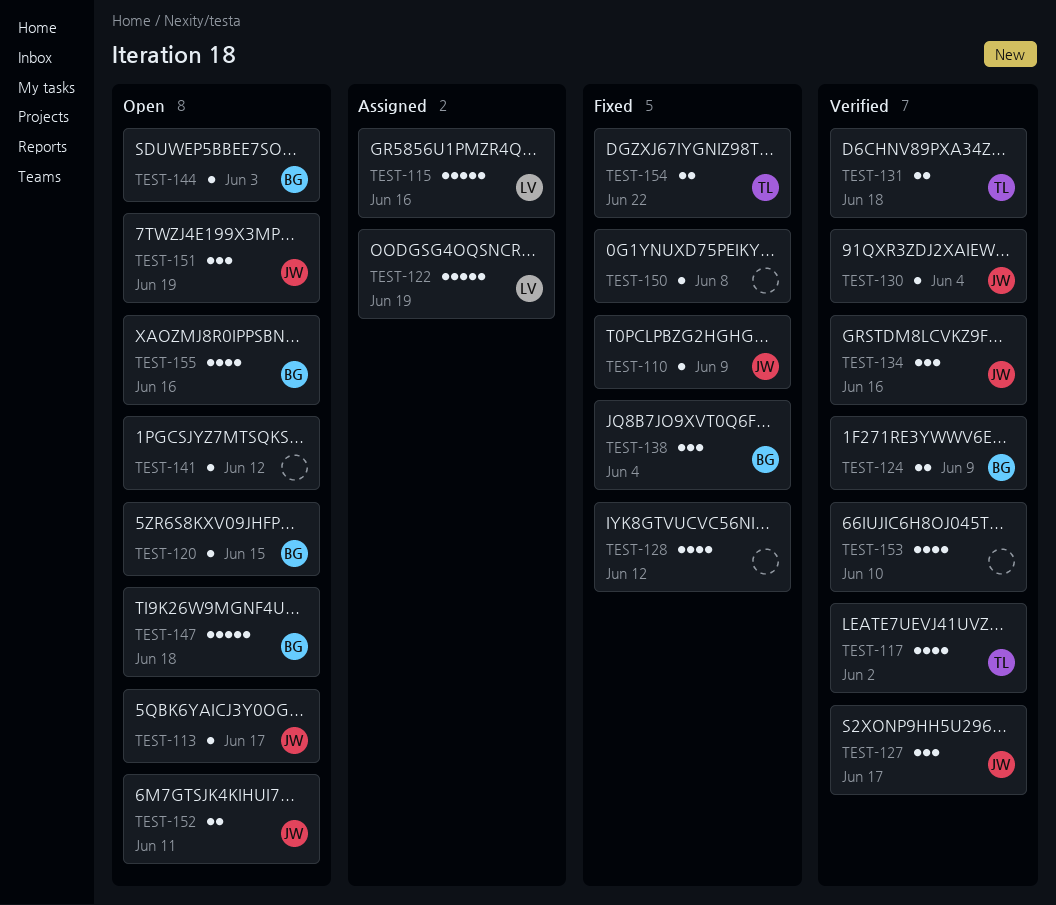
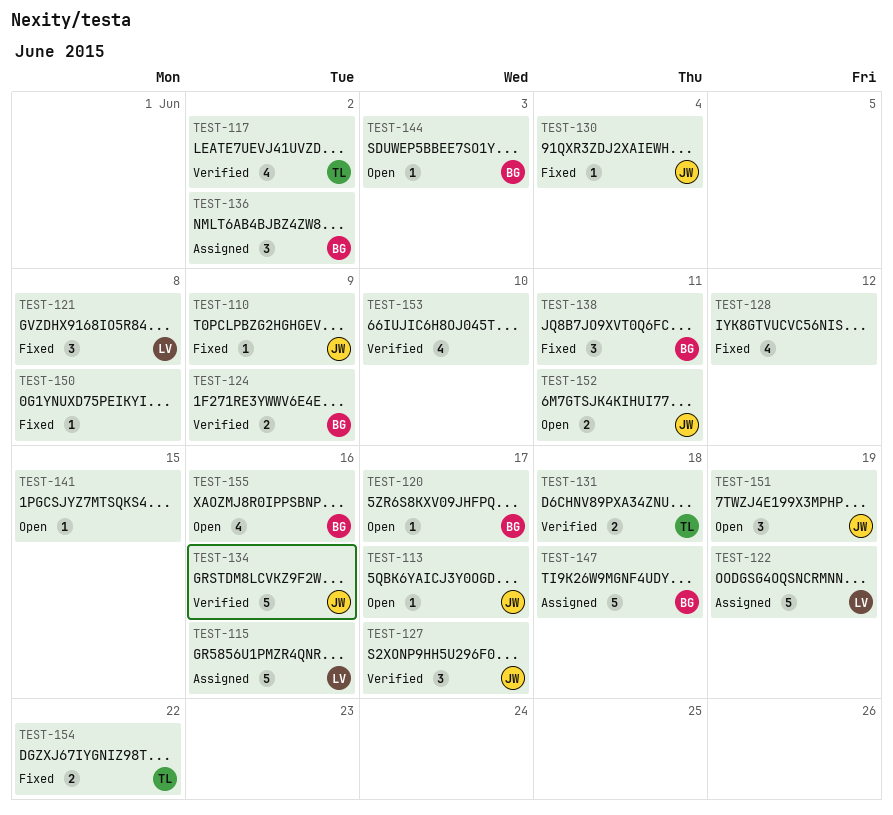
TEST-120, due: Jun 15 -> Jun 17
TEST-121: none -> present
TEST-130, status: Verified -> Fixed
TEST-134, estimate: 3 -> 5
TEST-136: none -> present
TEST-138, due: Jun 4 -> Jun 11
TEST-141, due: Jun 12 -> Jun 15
TEST-147, status: Open -> Assigned

